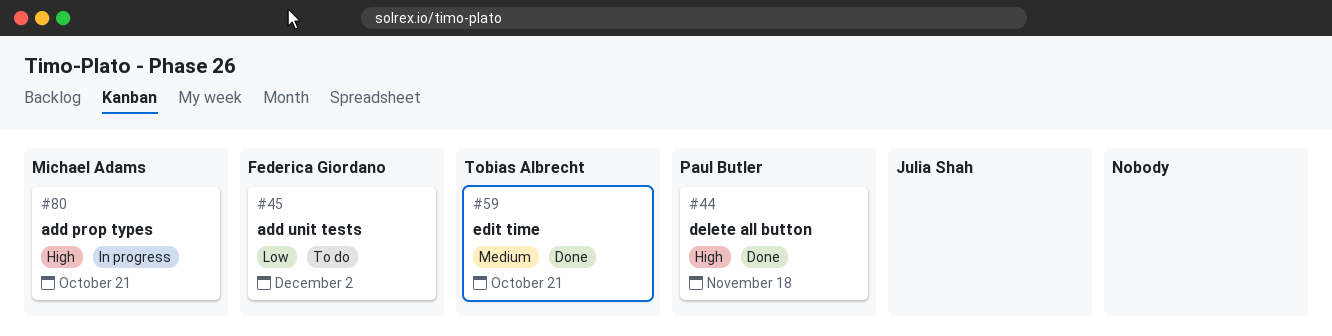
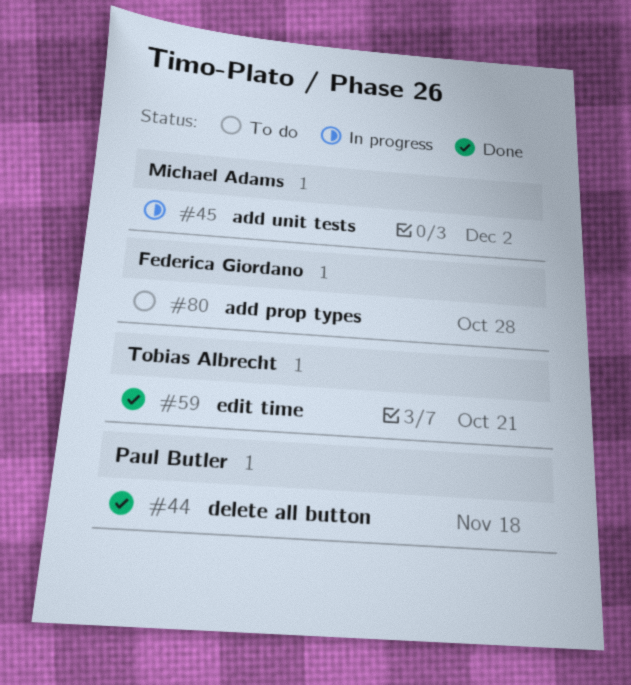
#45, status: To do -> In progress
#45, owner: Federica Giordano -> Michael Adams
#80, status: In progress -> To do
#80, owner: Michael Adams -> Federica Giordano
#80, due: Oct 21 -> Oct 28

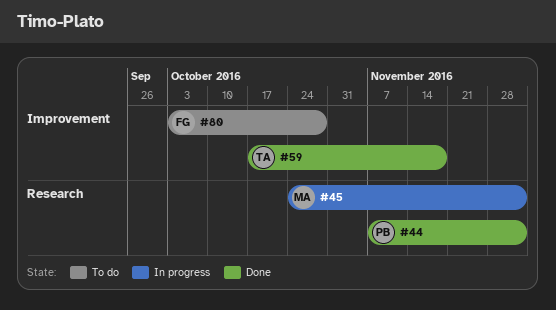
#44, due: Nov 18 -> Dec 2
#59, due: Oct 21 -> Nov 18

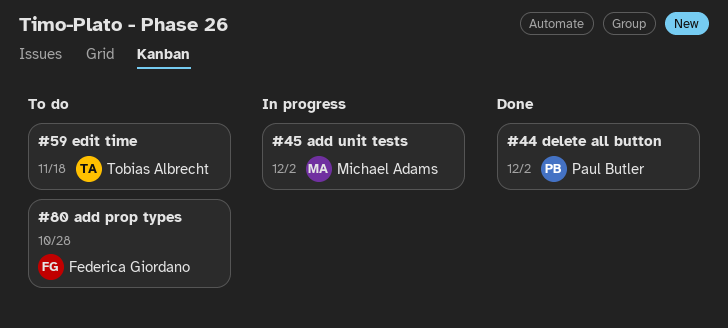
#59, status: Done -> To do

